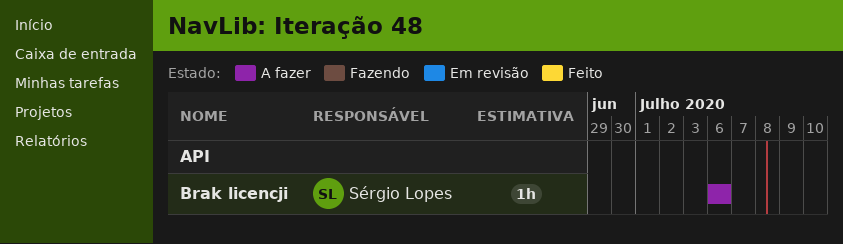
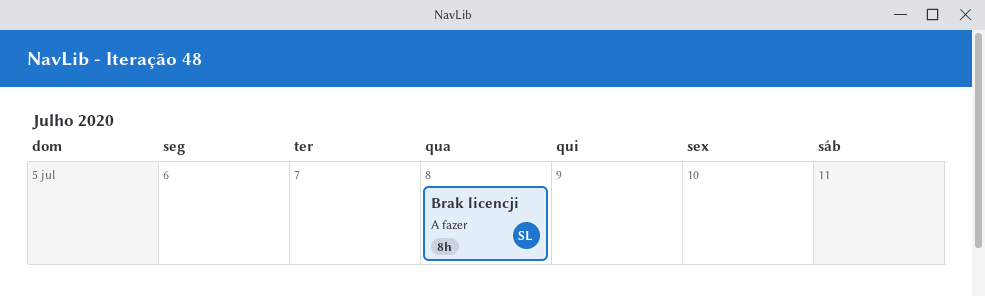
Brak licencji, estimate: 1h -> 8h
Brak licencji, due: Jul 6 -> Jul 8

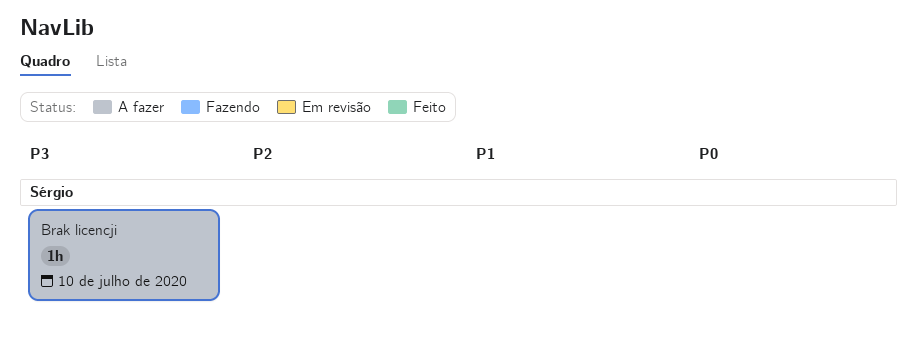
Brak licencji, estimate: 8h -> 1h
Brak licencji, due: Jul 8 -> Jul 10

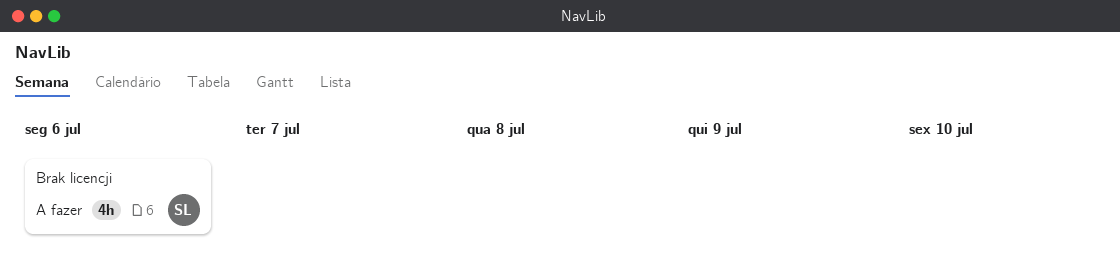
Brak licencji, estimate: 1h -> 4h
Brak licencji, due: Jul 10 -> Jul 6

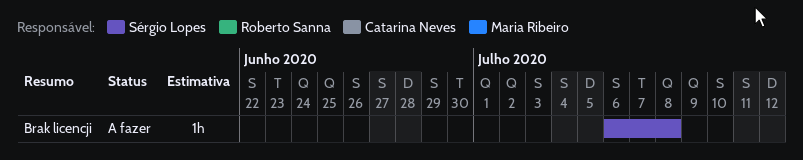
Brak licencji, estimate: 4h -> 1h
Brak licencji, due: Jul 6 -> Jul 8

